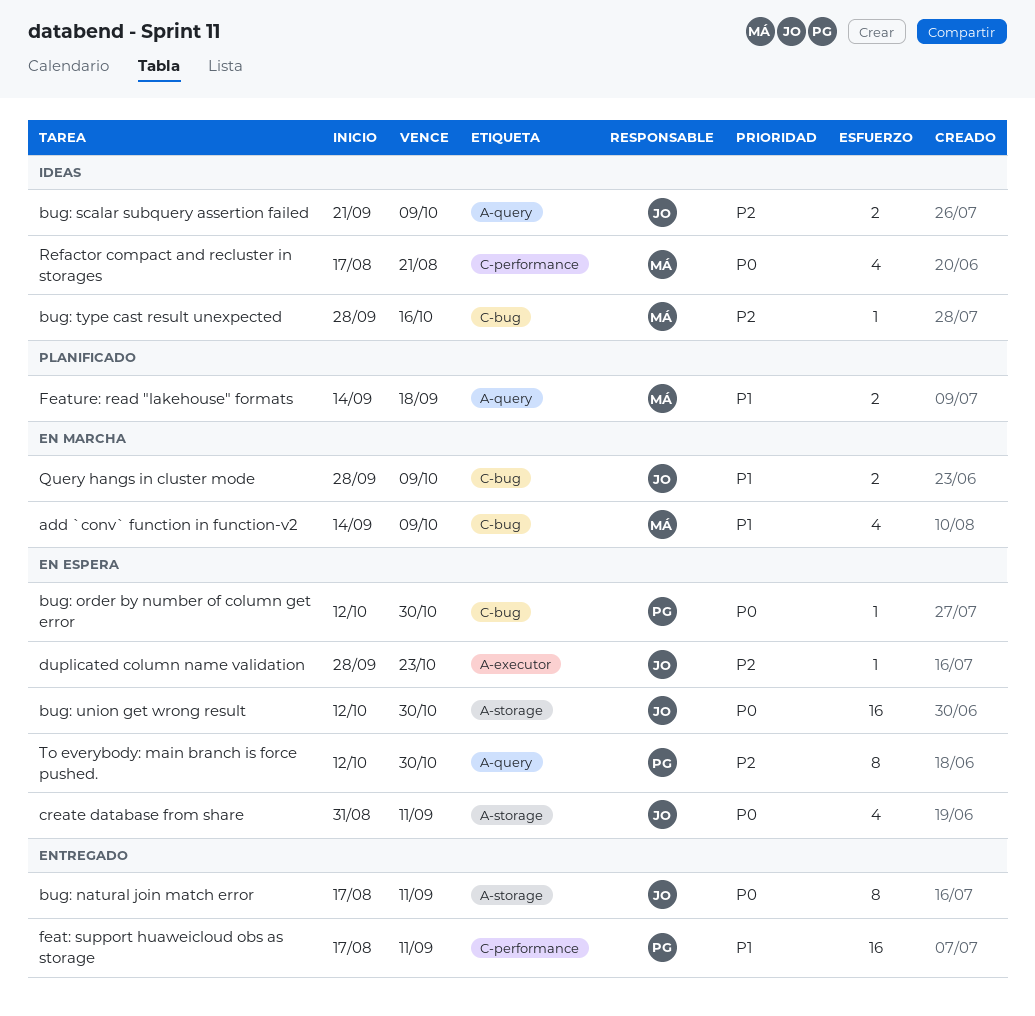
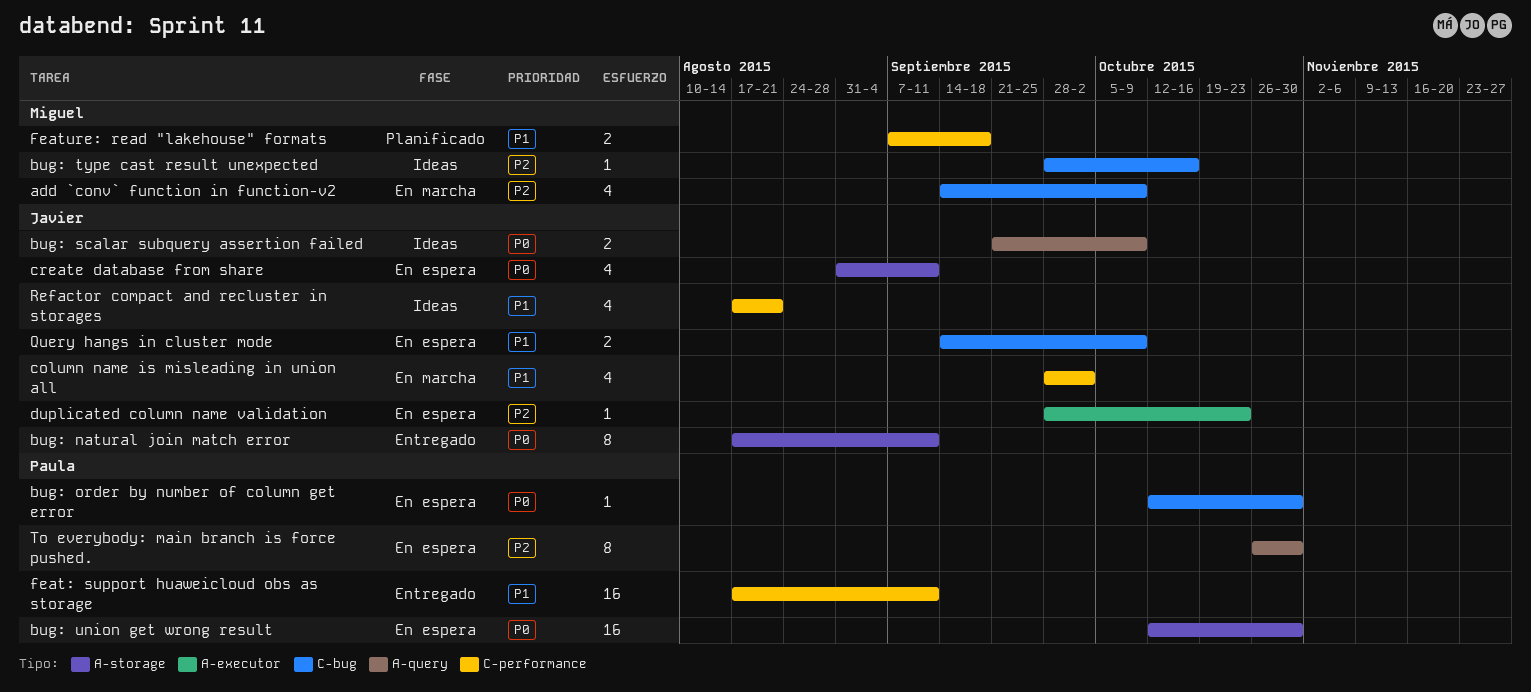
add `conv` function in function-v2, priority: P1 -> P2
bug: scalar subquery assertion failed, priority: P2 -> P0
bug: union get wrong result, owner: Javier -> Paula
column name is misleading in union all: none -> present
Feature: read "lakehouse" formats, label: A-query -> C-performance
Feature: read "lakehouse" formats, start: Sep 14 -> Sep 7
Query hangs in cluster mode, status: En marcha -> En espera
Query hangs in cluster mode, start: Sep 28 -> Sep 14
Refactor compact and recluster in storages, owner: Miguel -> Javier
Refactor compact and recluster in storages, priority: P0 -> P1
To everybody: main branch is force pushed., start: Oct 12 -> Oct 26

